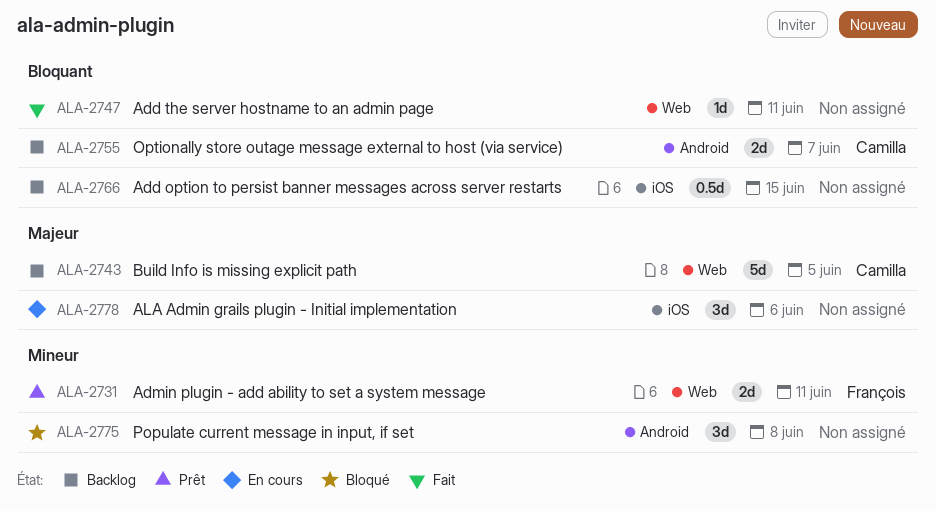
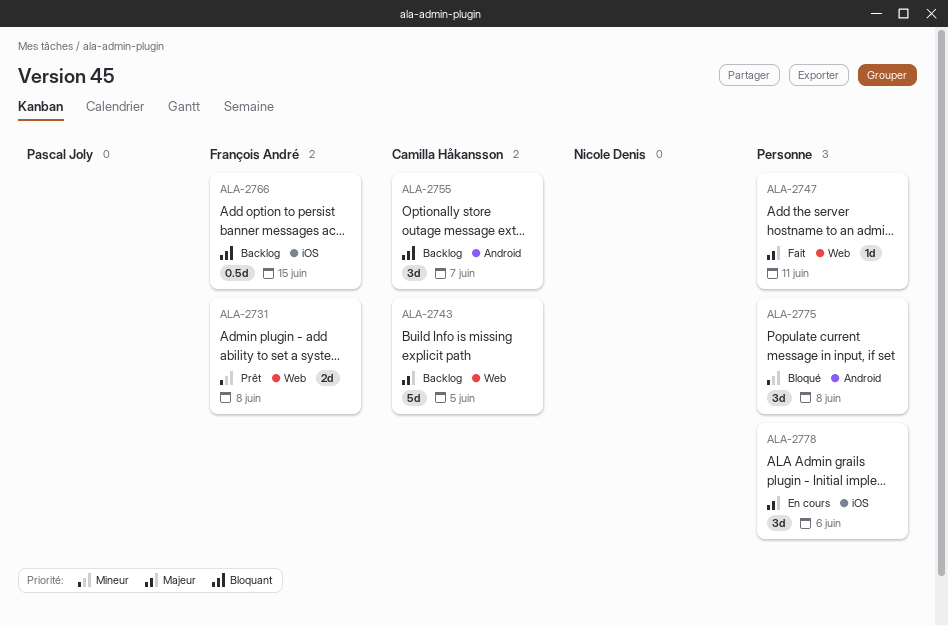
ALA-2731, due: Jun 11 -> Jun 8
ALA-2747, priority: Bloquant -> Majeur
ALA-2755, estimate: 2d -> 3d
ALA-2766, owner: none -> François André

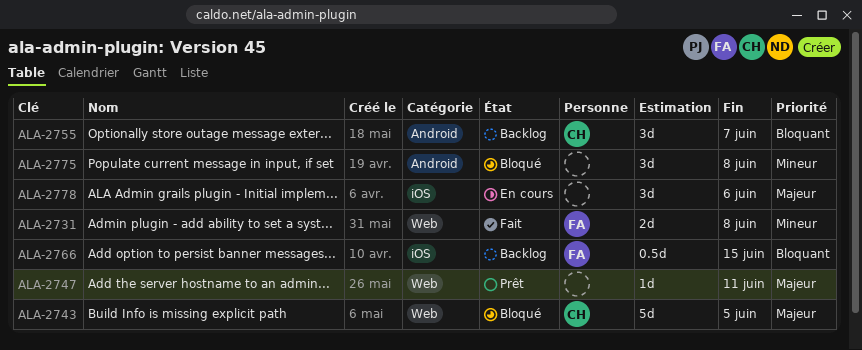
ALA-2731, status: Prêt -> Fait
ALA-2743, status: Backlog -> Bloqué
ALA-2747, status: Fait -> Prêt

